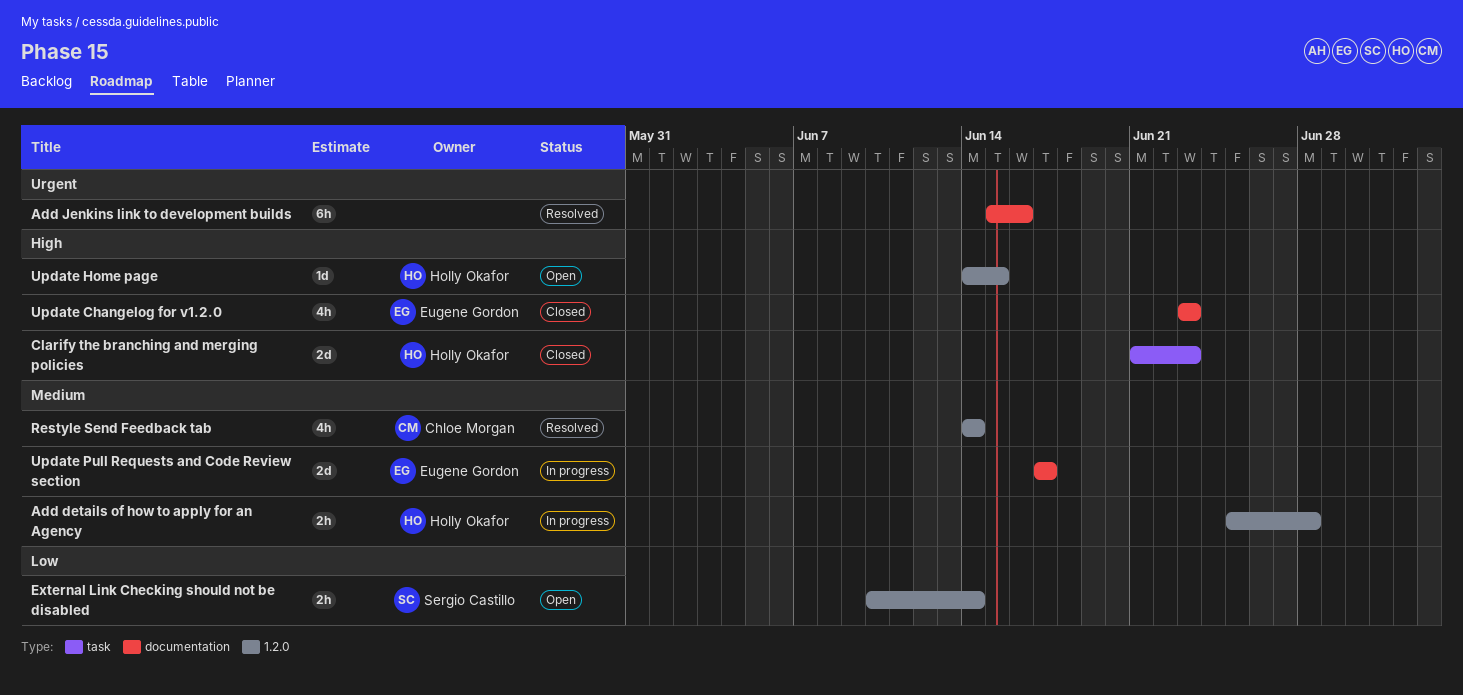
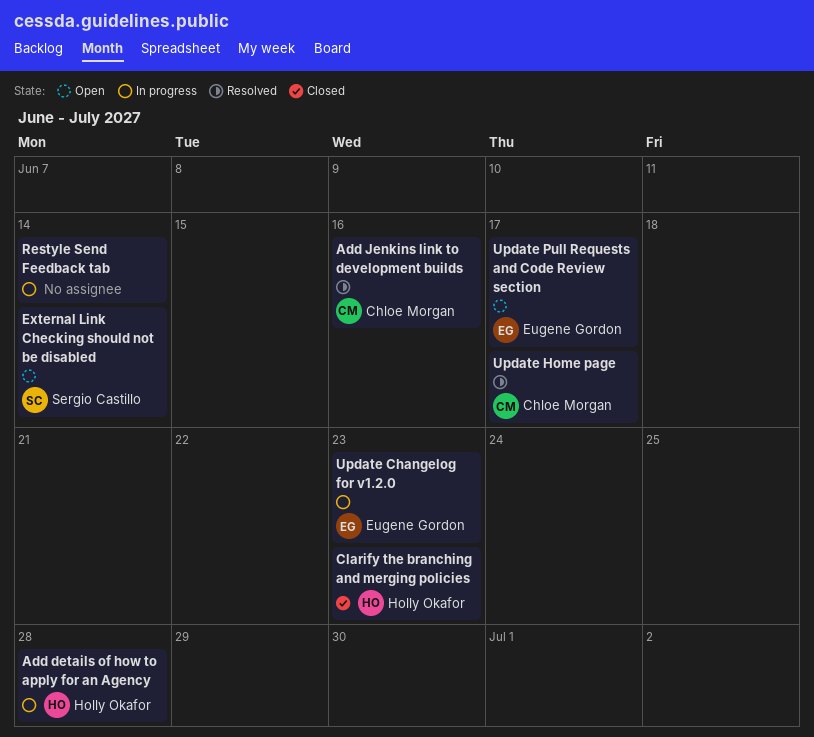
Add Jenkins link to development builds, owner: none -> Chloe Morgan
Restyle Send Feedback tab, status: Resolved -> In progress
Restyle Send Feedback tab, owner: Chloe Morgan -> none
Update Changelog for v1.2.0, status: Closed -> In progress
Update Home page, status: Open -> Resolved
Update Home page, owner: Holly Okafor -> Chloe Morgan
Update Home page, due: Jun 15 -> Jun 17
Update Pull Requests and Code Review section, status: In progress -> Open

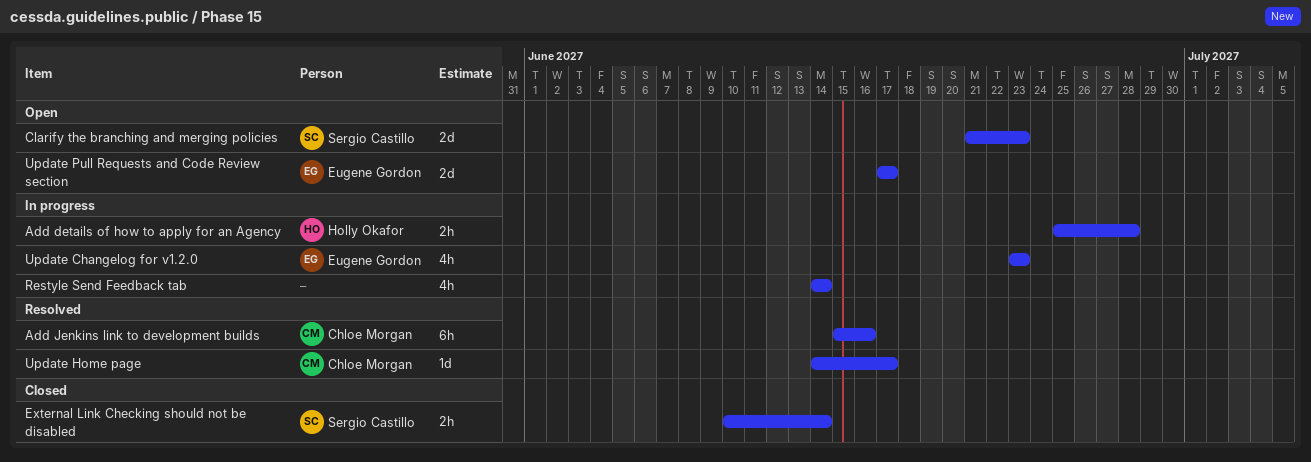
Clarify the branching and merging policies, status: Closed -> Open
Clarify the branching and merging policies, owner: Holly Okafor -> Sergio Castillo
External Link Checking should not be disabled, status: Open -> Closed

